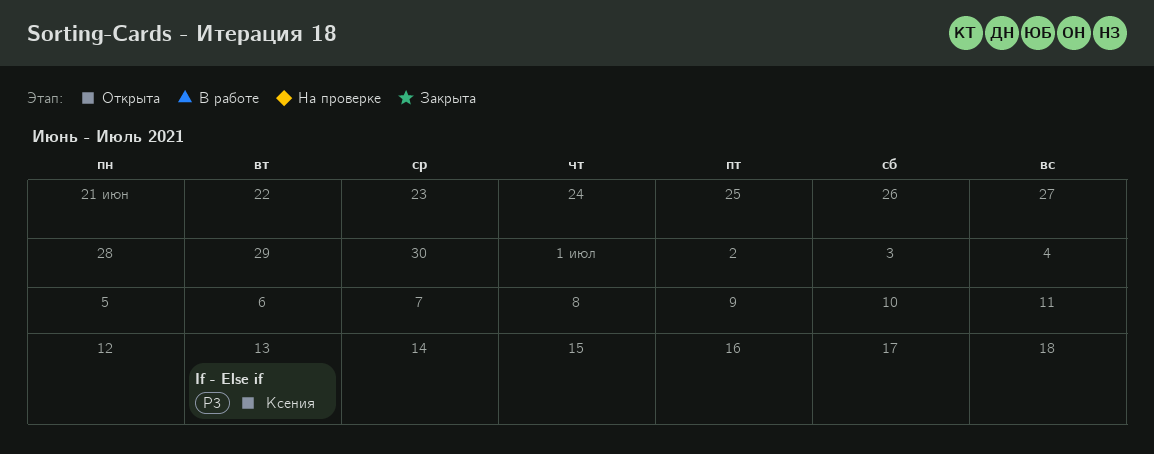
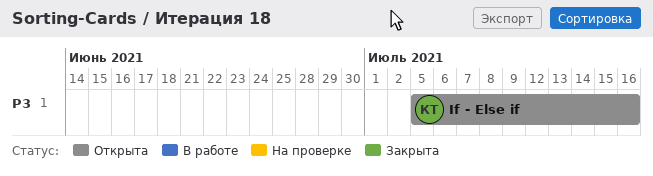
If - Else if, due: Jul 13 -> Jul 16

